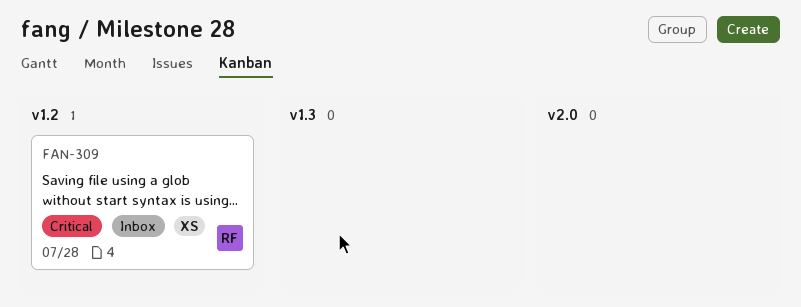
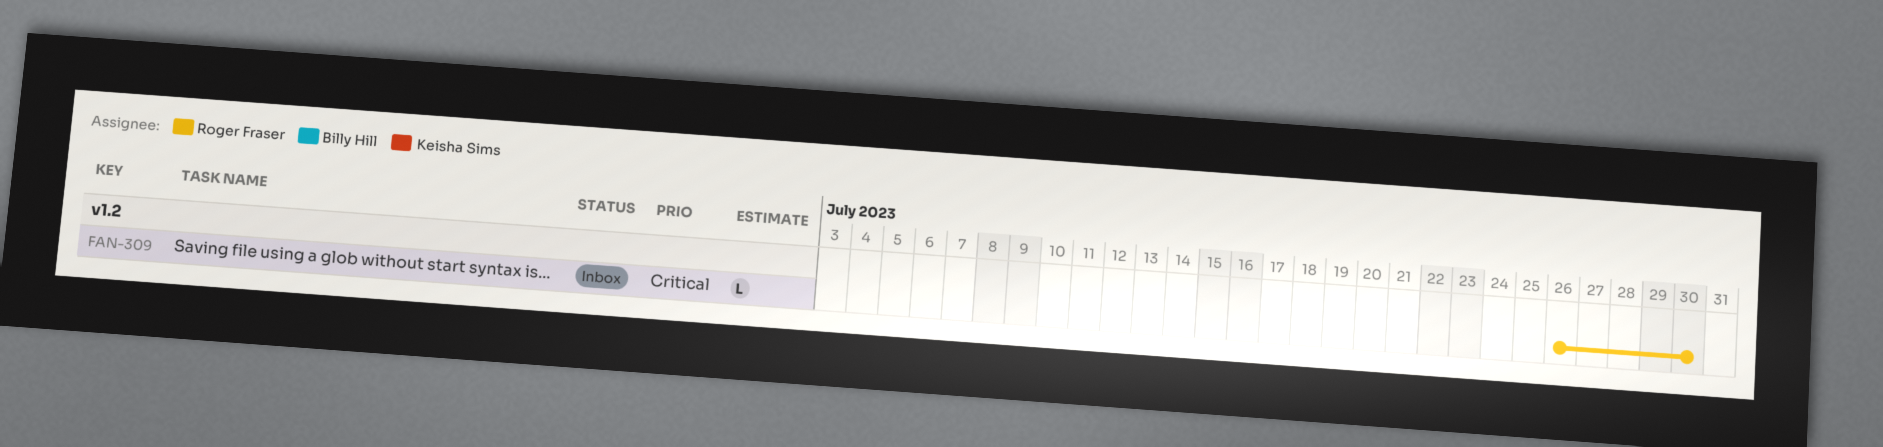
FAN-309, estimate: XS -> L
FAN-309, due: Jul 28 -> Jul 30

